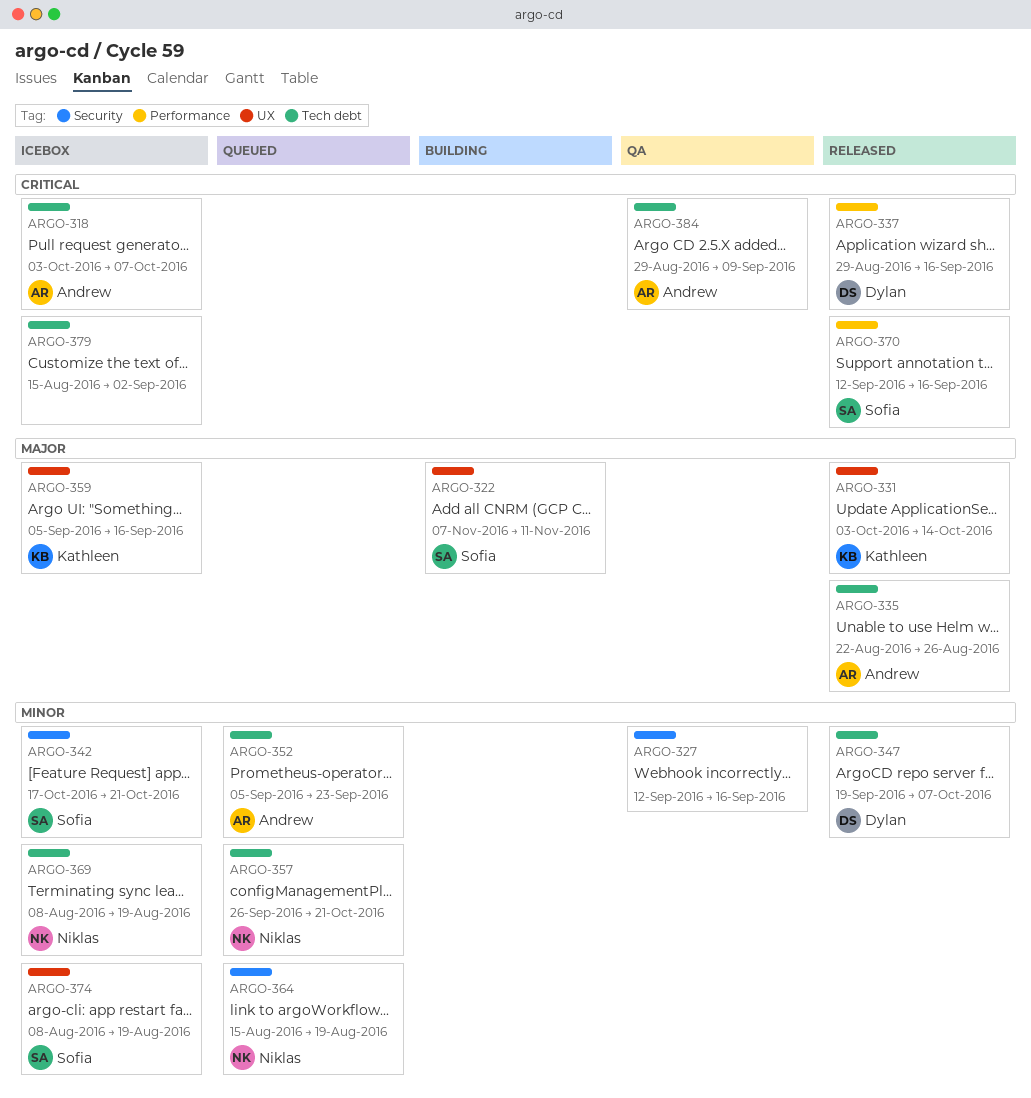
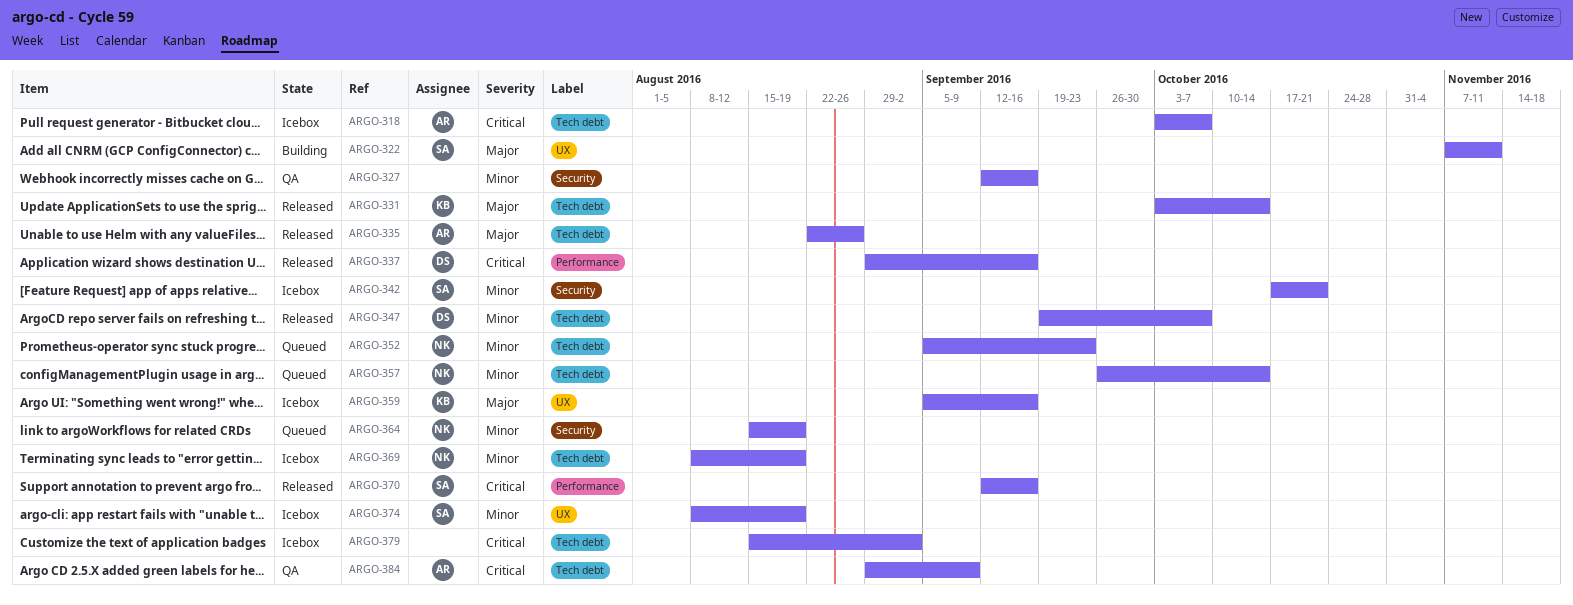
ARGO-331, label: UX -> Tech debt
ARGO-352, owner: Andrew -> Niklas
ARGO-357, due: Oct 21 -> Oct 14

